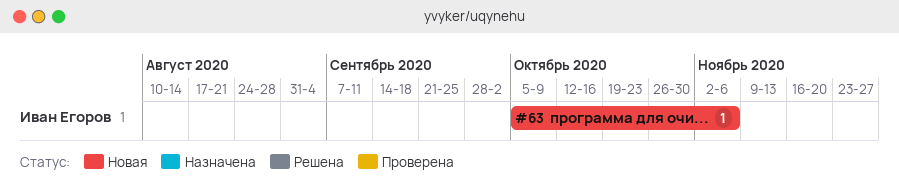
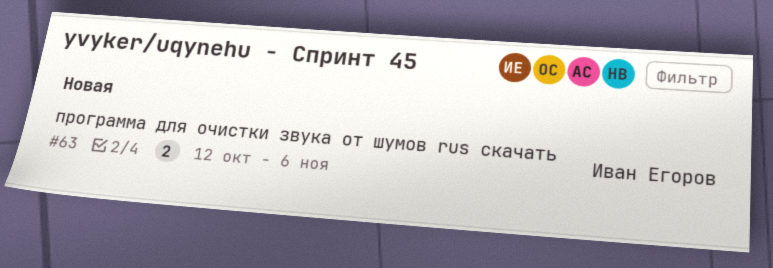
#63, estimate: 1 -> 2
#63, start: Oct 5 -> Oct 12

